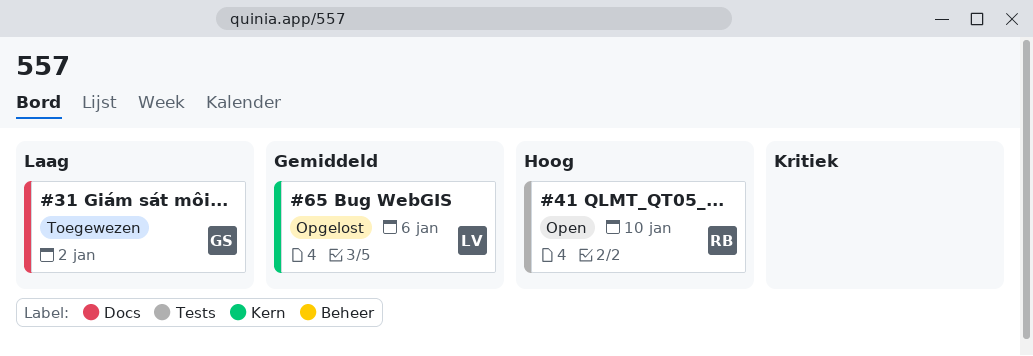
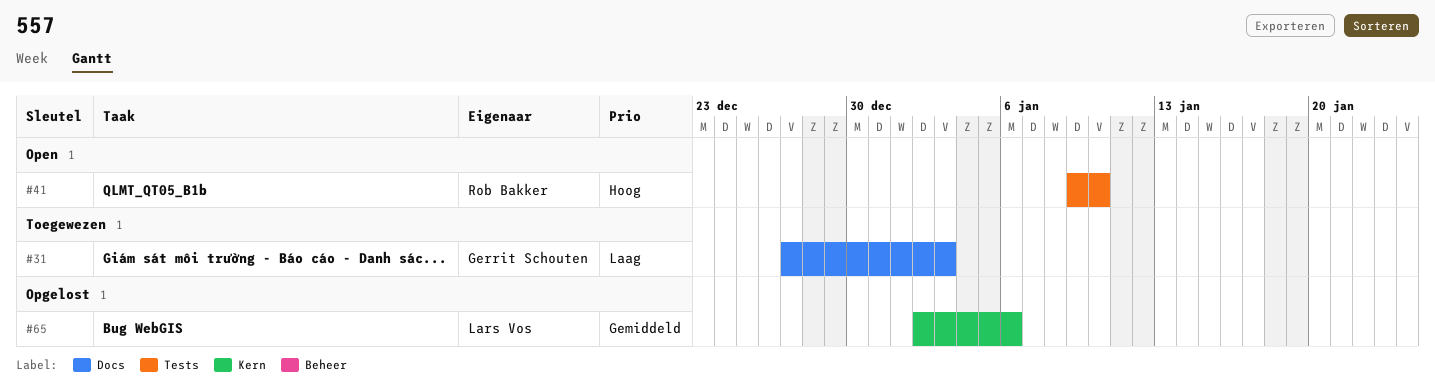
#31, due: Jan 2 -> Jan 3

